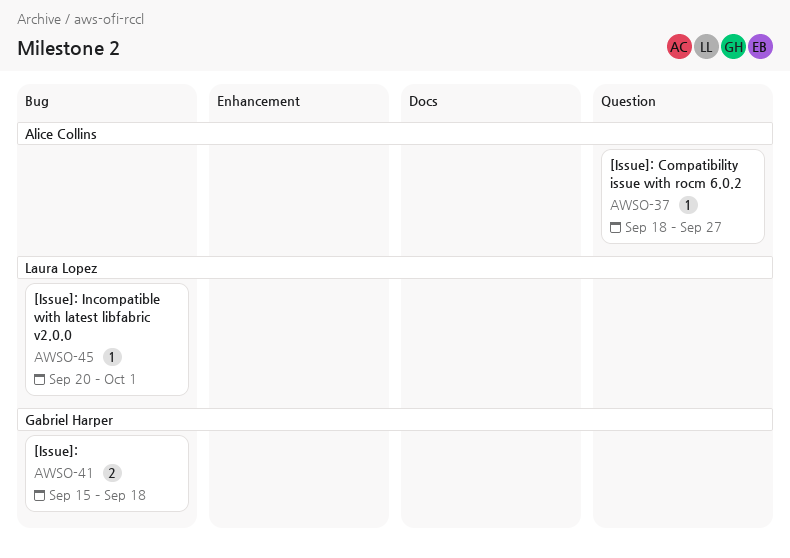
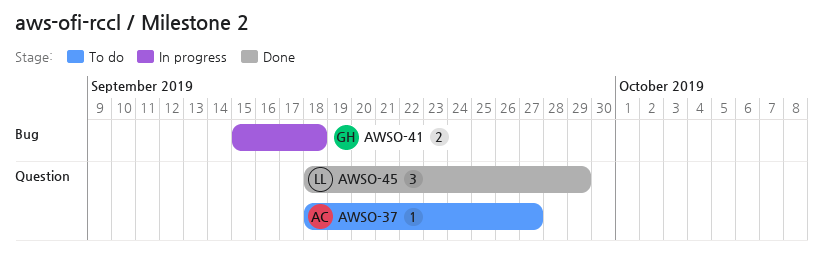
AWSO-45, label: Bug -> Question
AWSO-45, estimate: 1 -> 3
AWSO-45, start: Sep 20 -> Sep 18
AWSO-45, due: Oct 1 -> Sep 29

